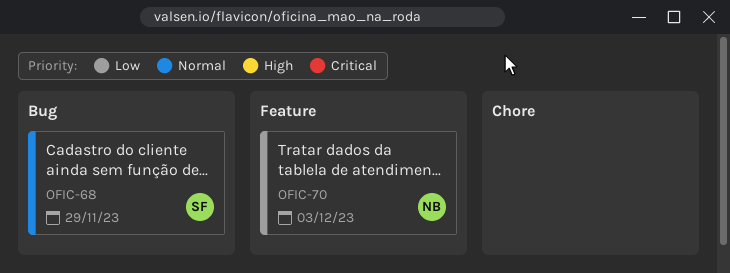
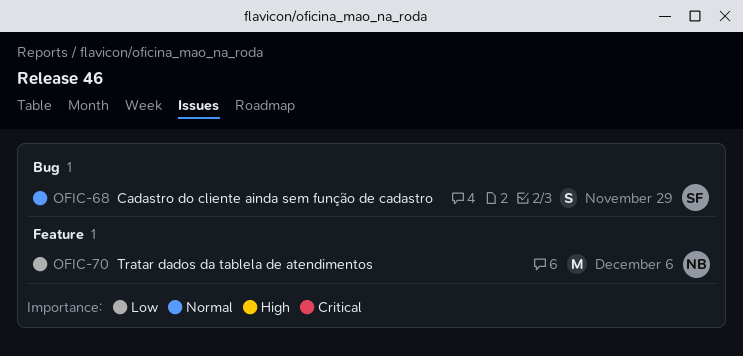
OFIC-70, due: Dec 3 -> Dec 6

